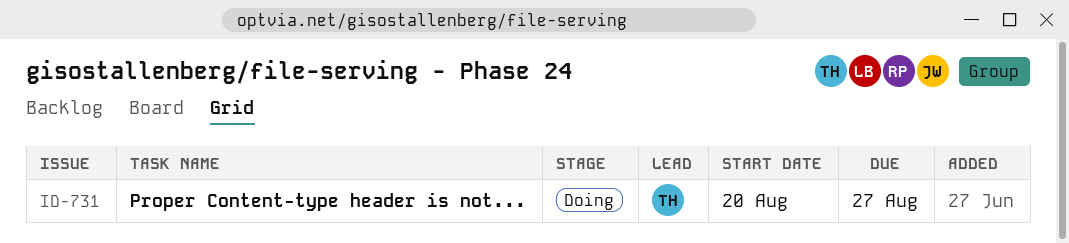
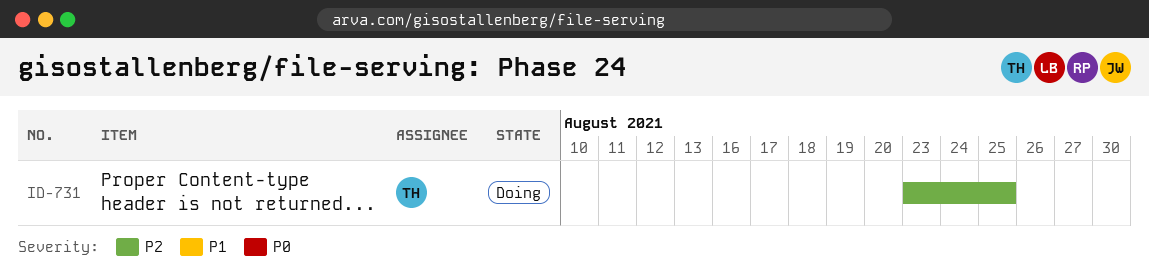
ID-731, start: Aug 20 -> Aug 23
ID-731, due: Aug 27 -> Aug 25

